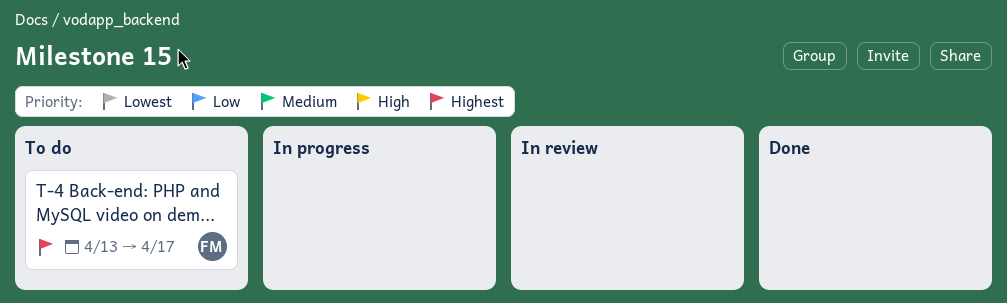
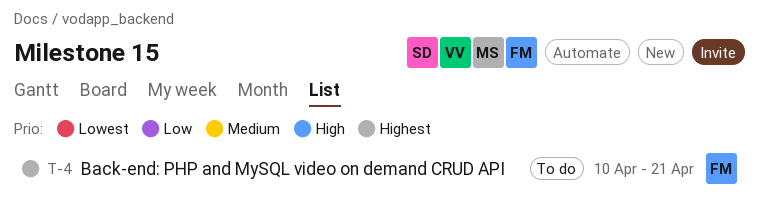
T-4, start: Apr 13 -> Apr 10
T-4, due: Apr 17 -> Apr 21

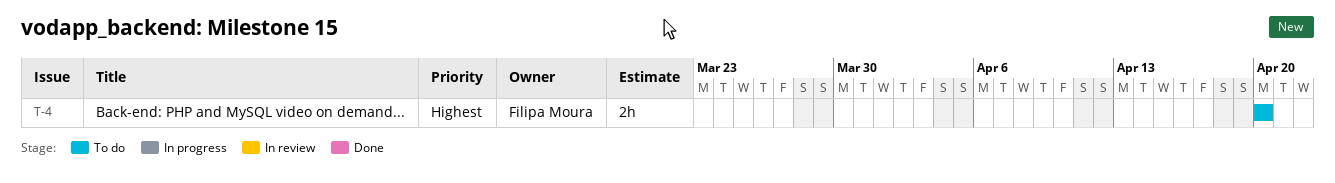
T-4, start: Apr 10 -> Apr 20
T-4, due: Apr 21 -> Apr 20

